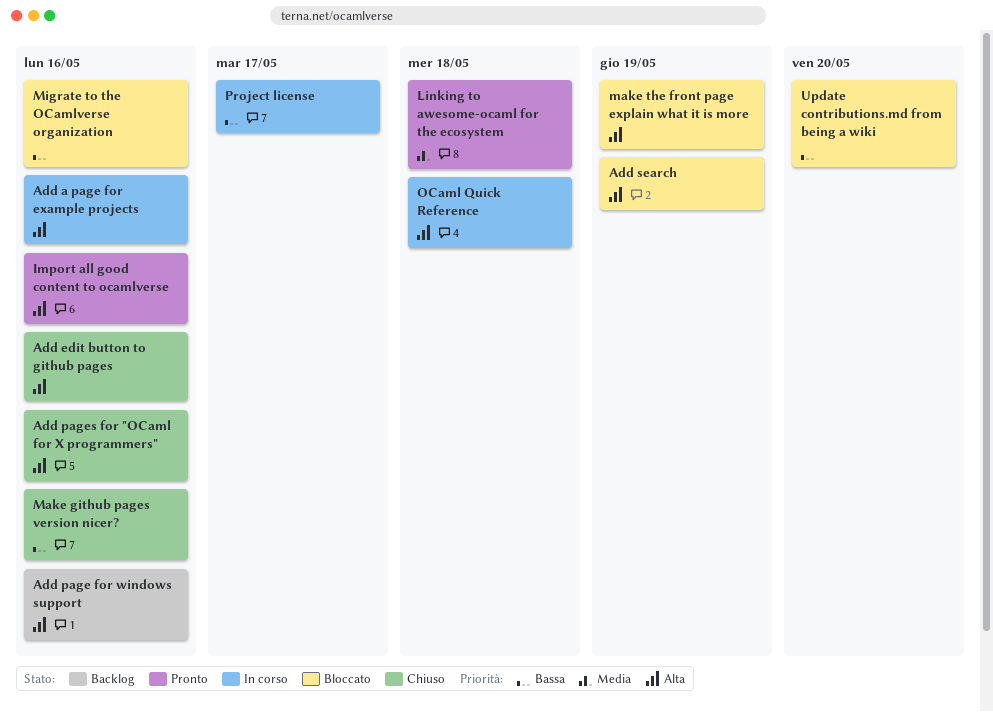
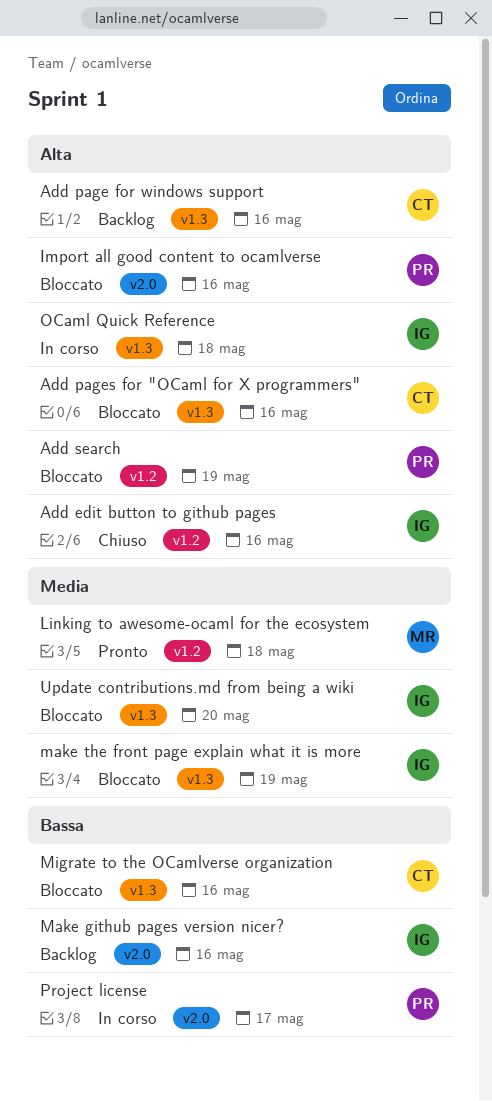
Add a page for example projects: present -> none
Add pages for "OCaml for X programmers", status: Chiuso -> Bloccato
Import all good content to ocamlverse, status: Pronto -> Bloccato
Make github pages version nicer?, status: Chiuso -> Backlog
make the front page explain what it is more, priority: Alta -> Media
Update contributions.md from being a wiki, priority: Bassa -> Media

